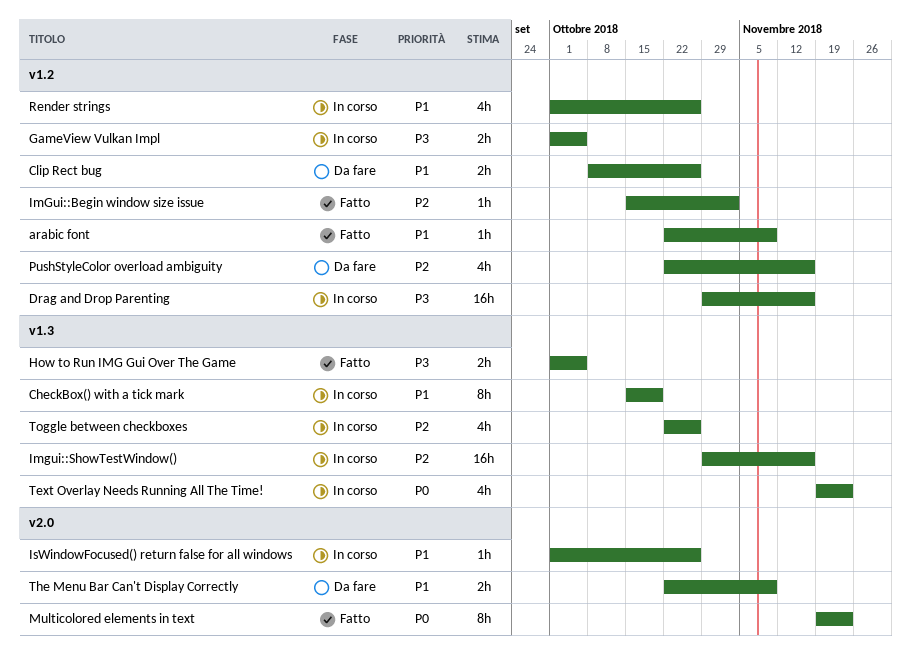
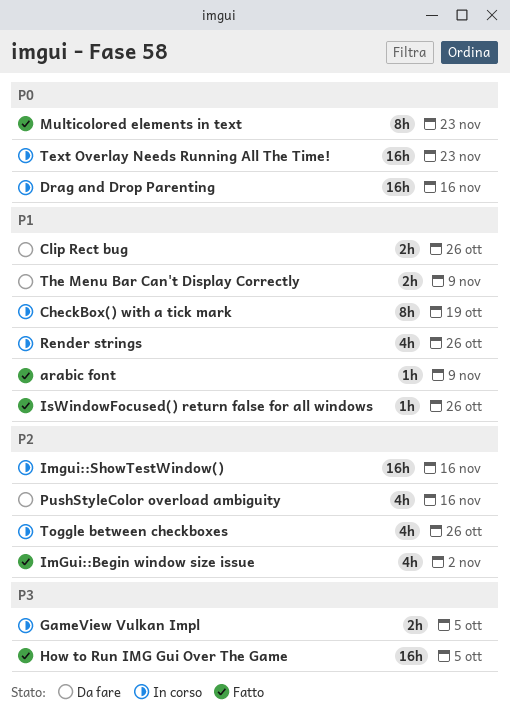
Drag and Drop Parenting, priority: P3 -> P0
How to Run IMG Gui Over The Game, estimate: 2h -> 16h
ImGui::Begin window size issue, estimate: 1h -> 4h
IsWindowFocused() return false for all windows, status: In corso -> Fatto
Text Overlay Needs Running All The Time!, estimate: 4h -> 16h

